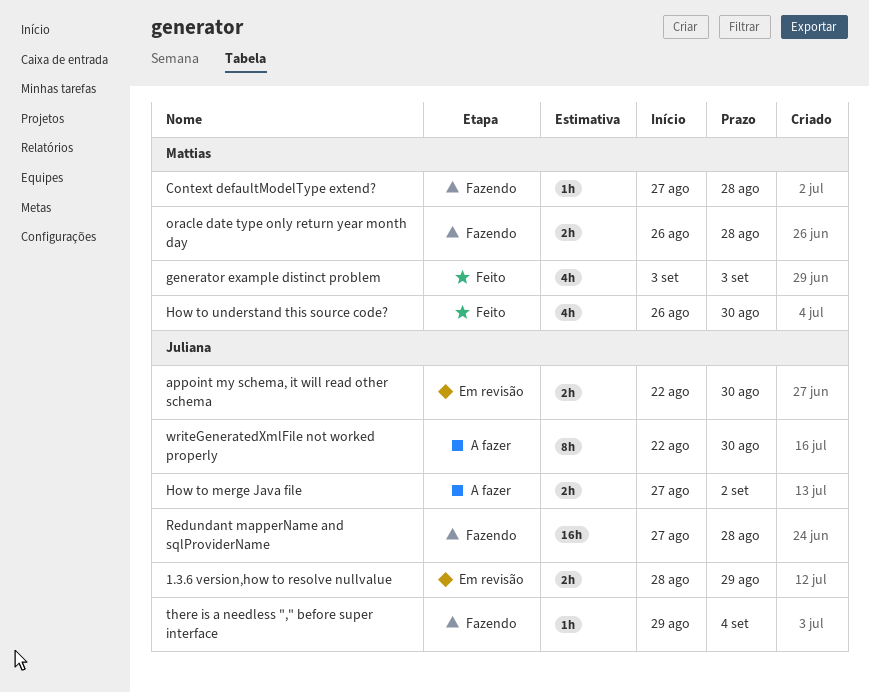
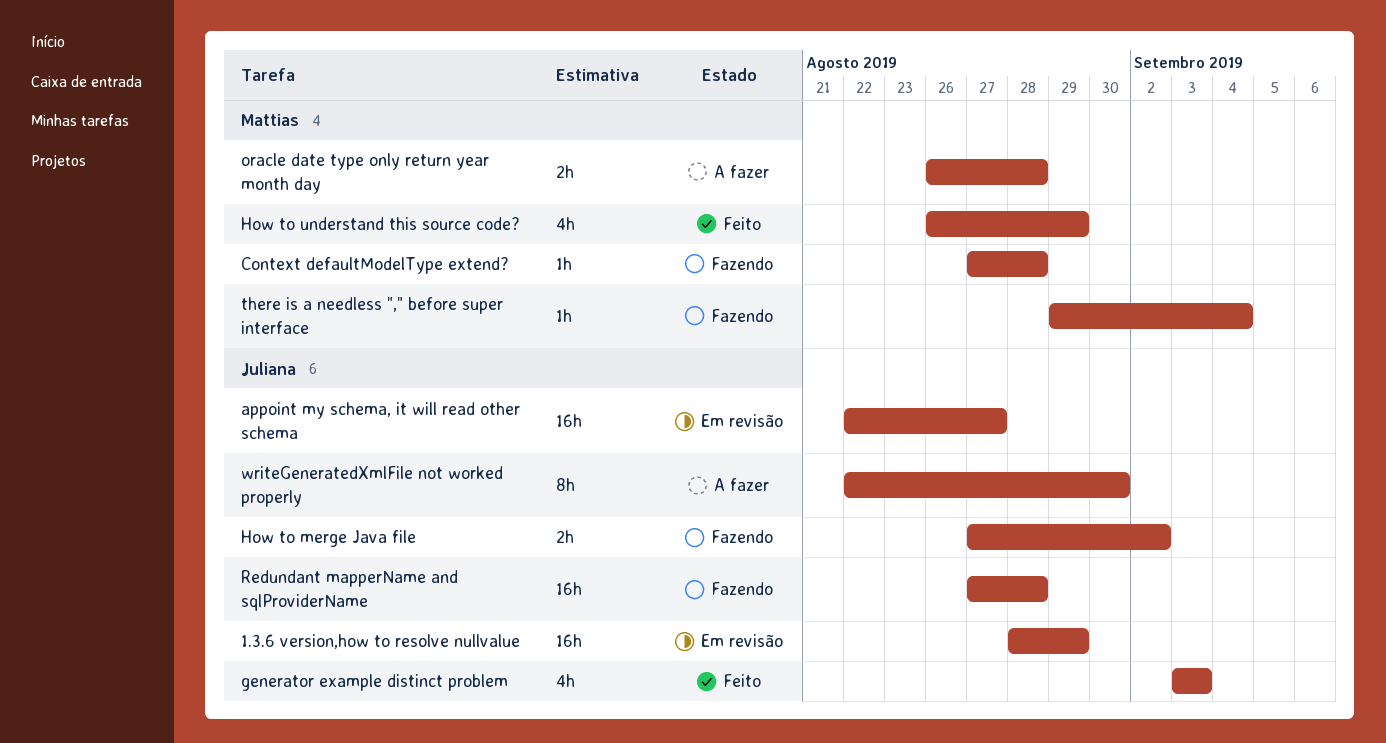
1.3.6 version,how to resolve nullvalue, estimate: 2h -> 16h
appoint my schema, it will read other schema, estimate: 2h -> 16h
appoint my schema, it will read other schema, due: Aug 30 -> Aug 27
generator example distinct problem, owner: Mattias -> Juliana
How to merge Java file, status: A fazer -> Fazendo
How to understand this source code?, due: Aug 30 -> Aug 29
oracle date type only return year month day, status: Fazendo -> A fazer
there is a needless "," before super interface, owner: Juliana -> Mattias

